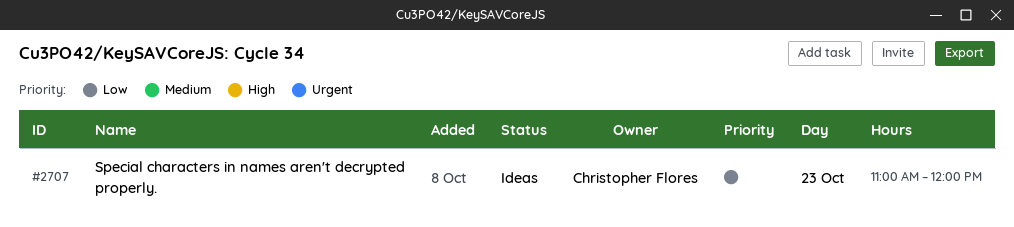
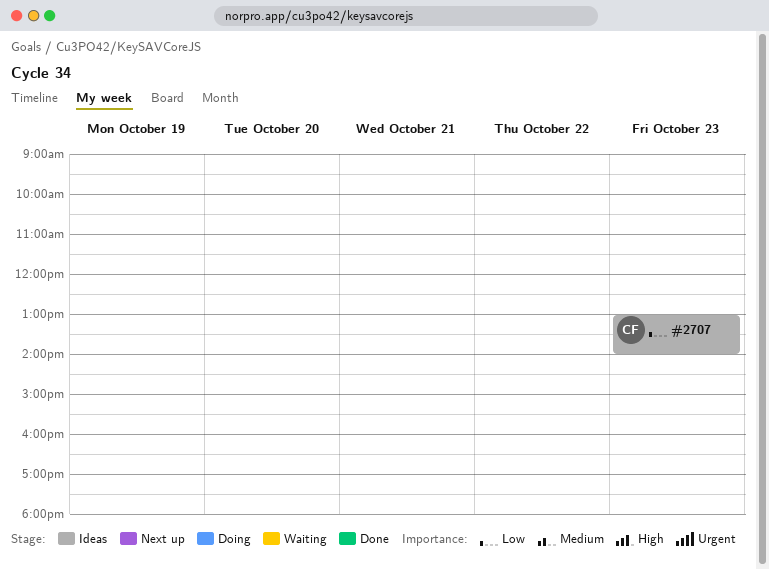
#2707, begins: 11:00 -> 13:00
#2707, ends: 12:00 -> 14:00

